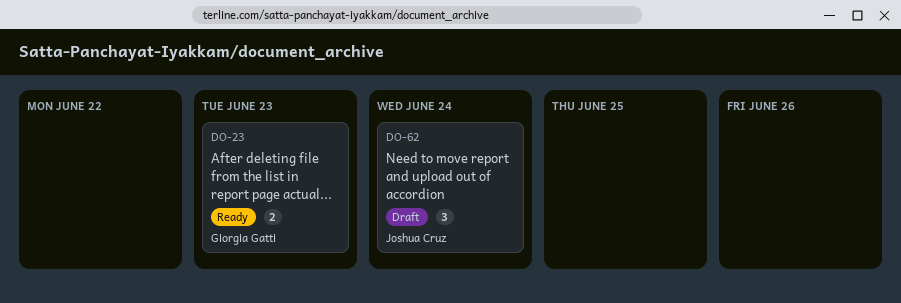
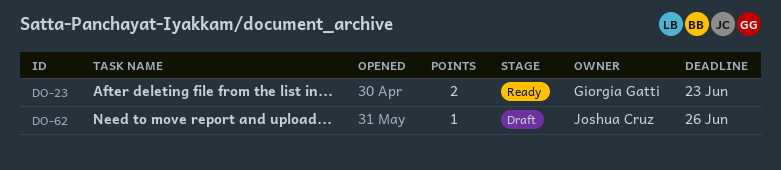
DO-62, estimate: 3 -> 1
DO-62, due: Jun 24 -> Jun 26

